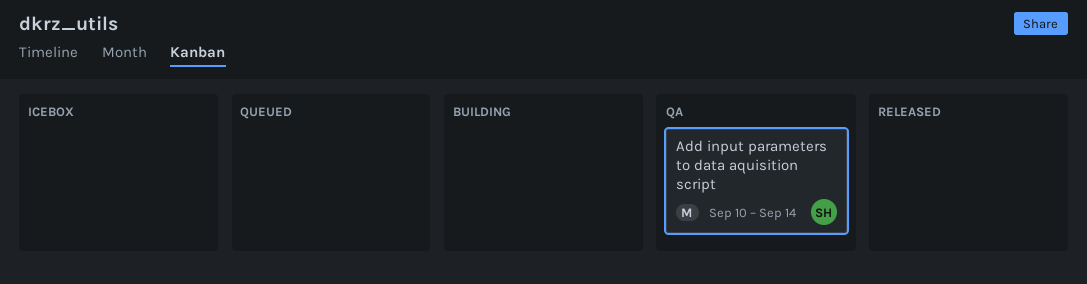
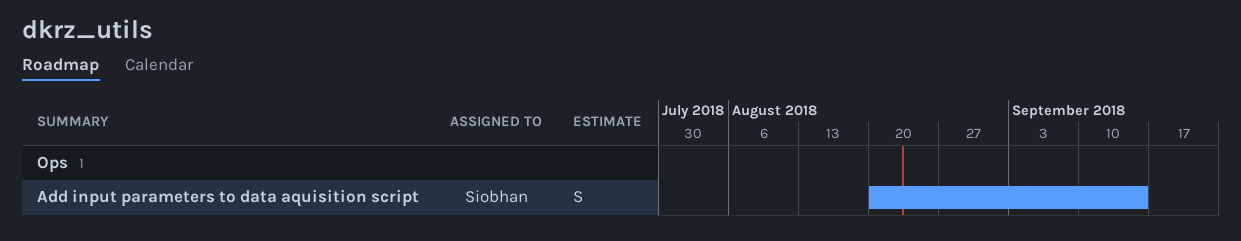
Add input parameters to data aquisition script, estimate: M -> S
Add input parameters to data aquisition script, start: Sep 10 -> Aug 20

